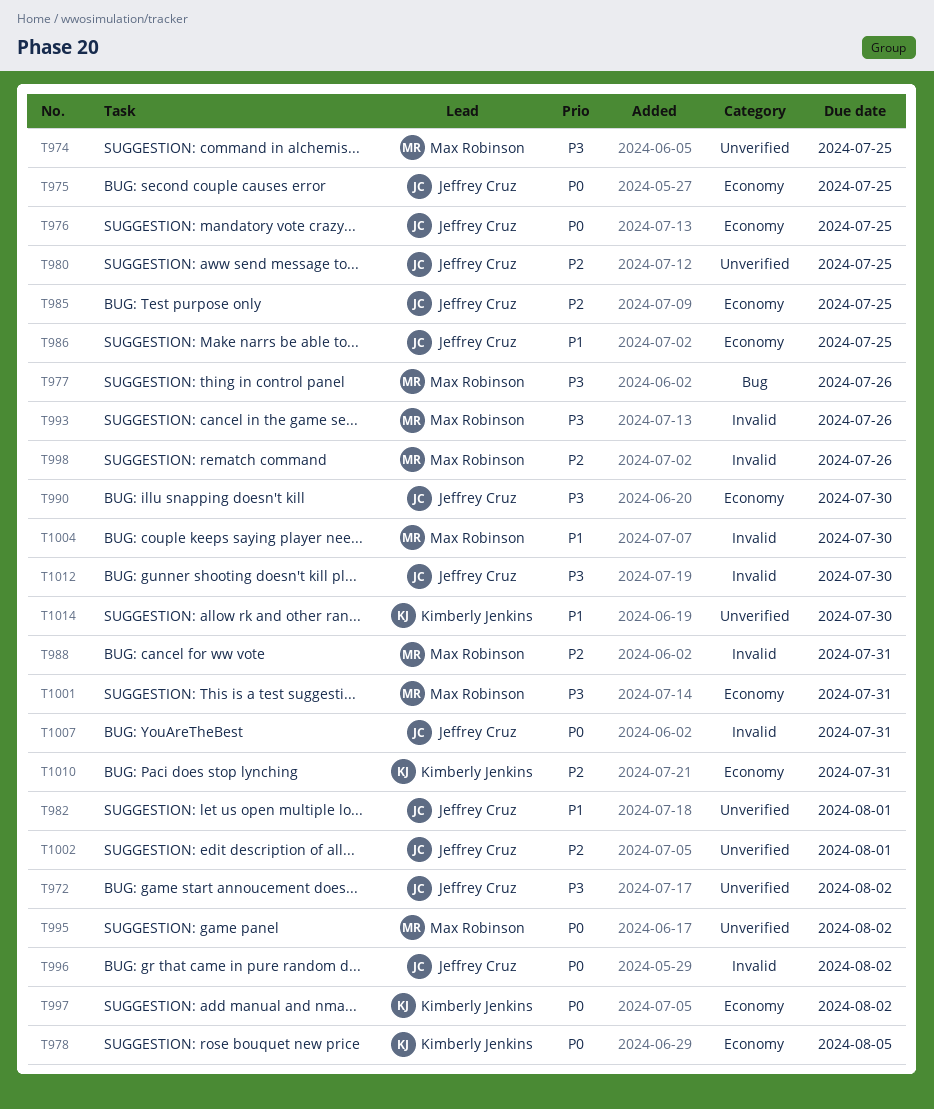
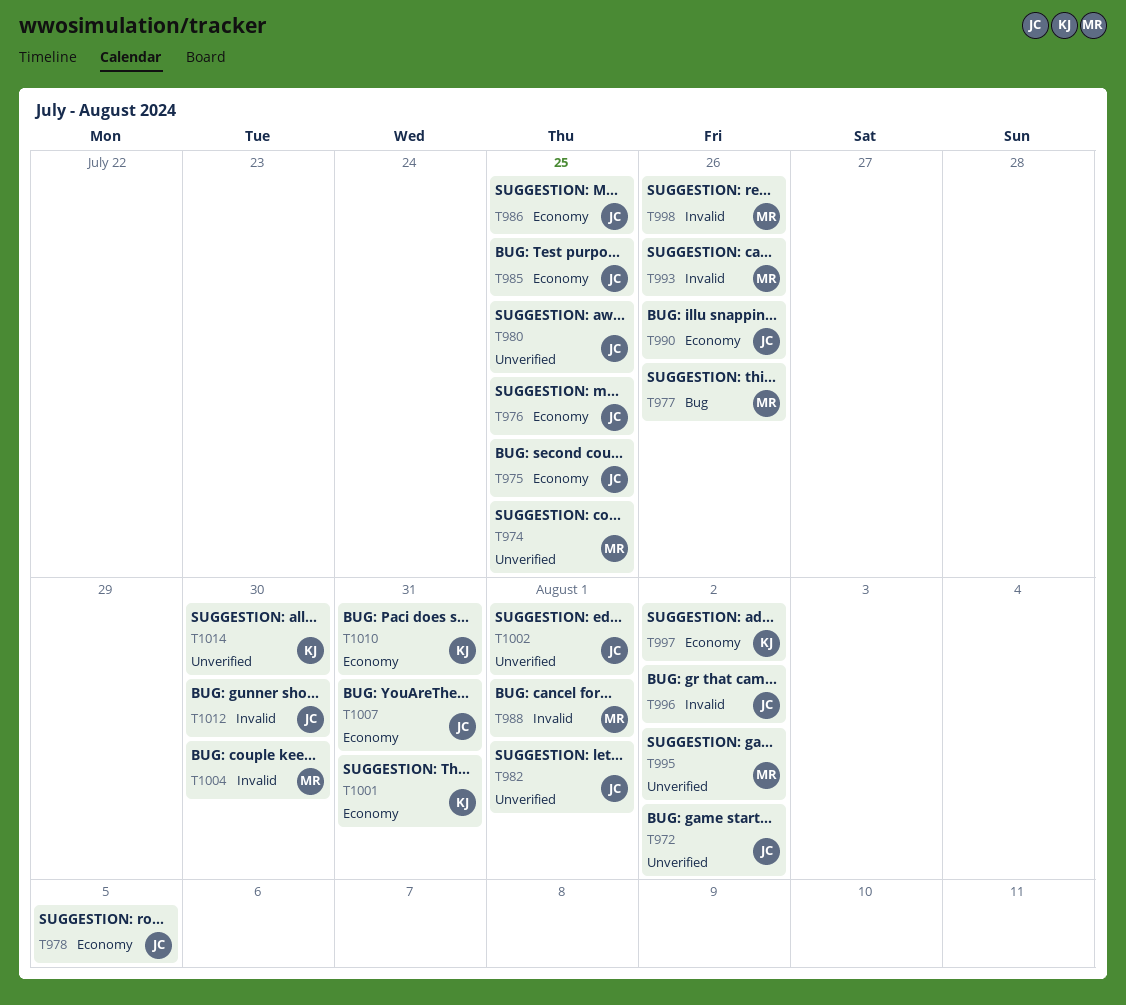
T978, owner: Kimberly Jenkins -> Jeffrey Cruz
T988, due: Jul 31 -> Aug 1
T990, due: Jul 30 -> Jul 26
T1001, owner: Max Robinson -> Kimberly Jenkins
T1007, label: Invalid -> Economy

